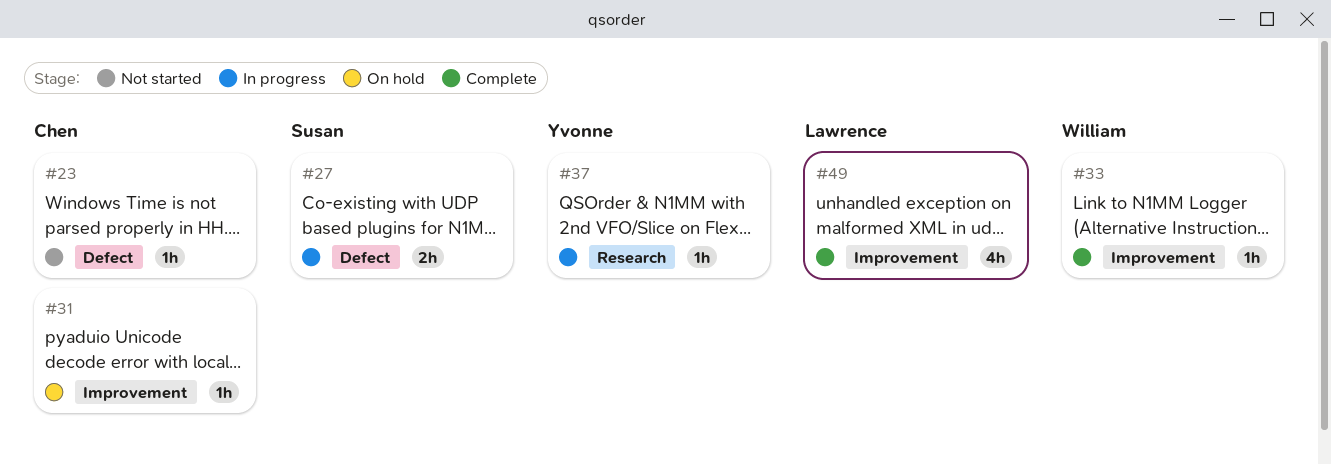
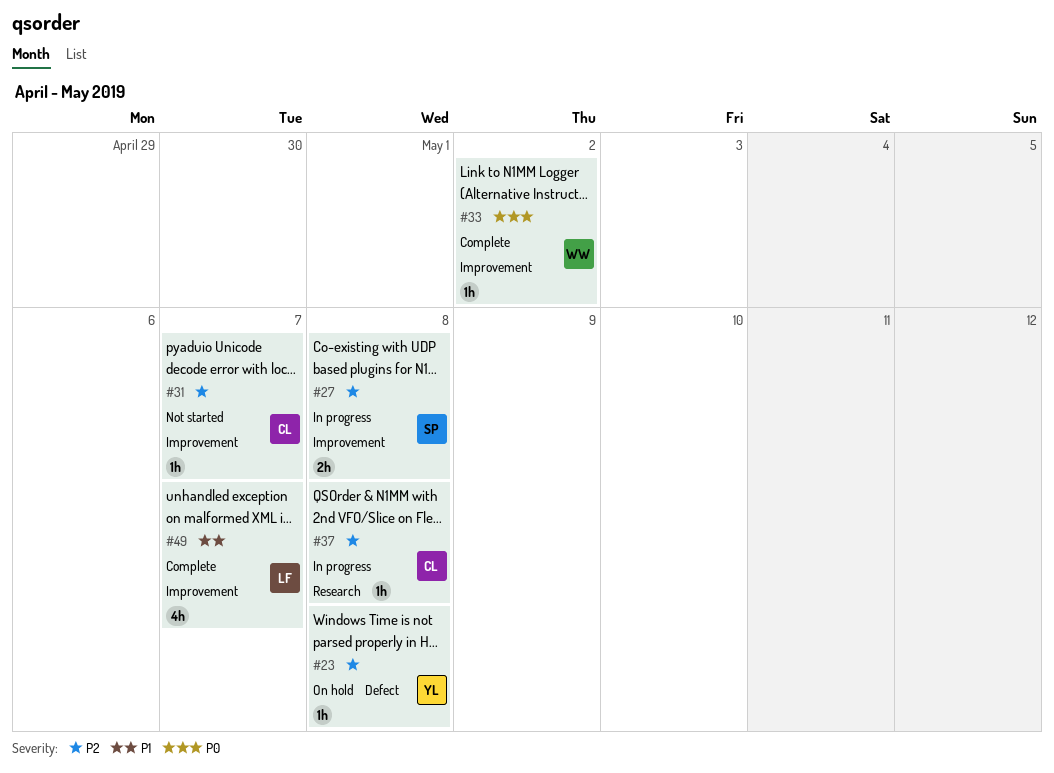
#23, status: Not started -> On hold
#23, owner: Chen -> Yvonne
#27, label: Defect -> Improvement
#31, status: On hold -> Not started
#37, owner: Yvonne -> Chen

